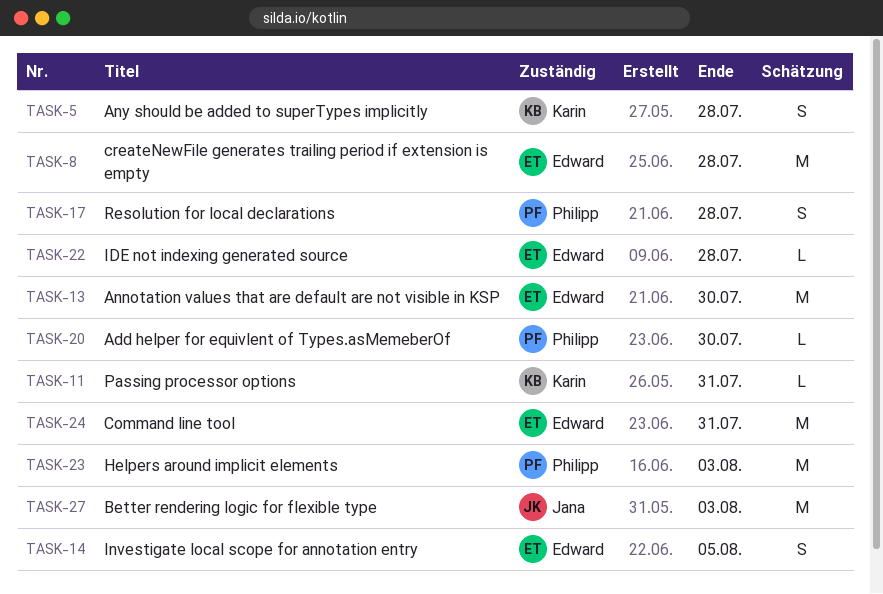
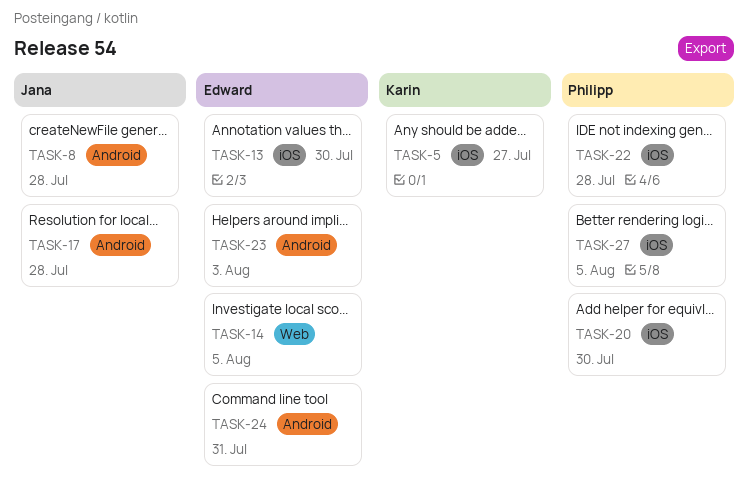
TASK-5, due: Jul 28 -> Jul 27
TASK-8, owner: Edward -> Jana
TASK-11: present -> none
TASK-17, owner: Philipp -> Jana
TASK-22, owner: Edward -> Philipp
TASK-23, owner: Philipp -> Edward
TASK-27, owner: Jana -> Philipp
TASK-27, due: Aug 3 -> Aug 5

